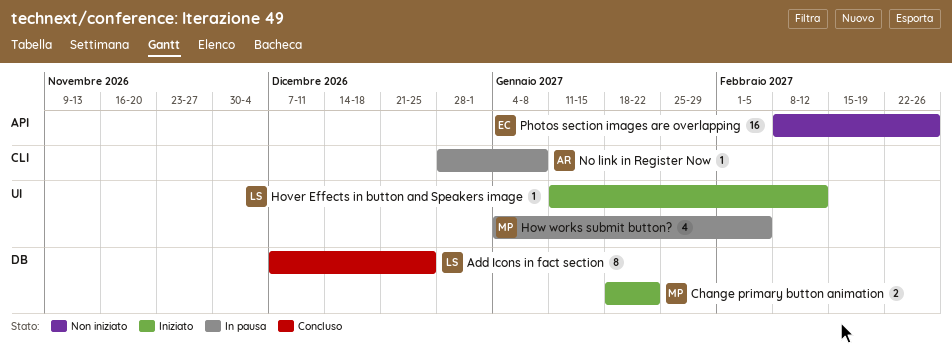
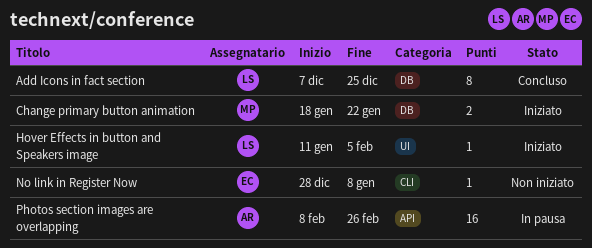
Hover Effects in button and Speakers image, due: Feb 12 -> Feb 5
How works submit button?: present -> none
No link in Register Now, status: In pausa -> Non iniziato
No link in Register Now, owner: AR -> EC
Photos section images are overlapping, status: Non iniziato -> In pausa
Photos section images are overlapping, owner: EC -> AR

